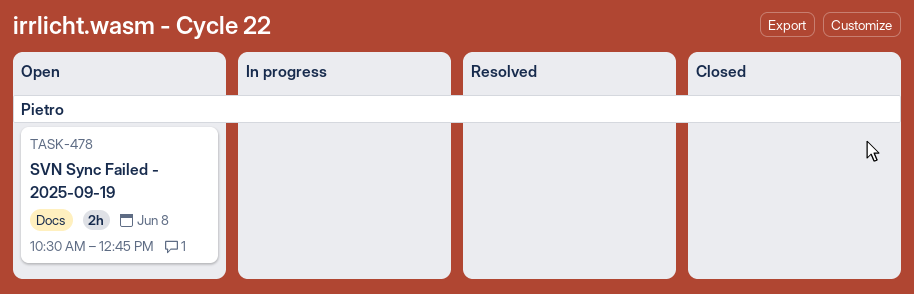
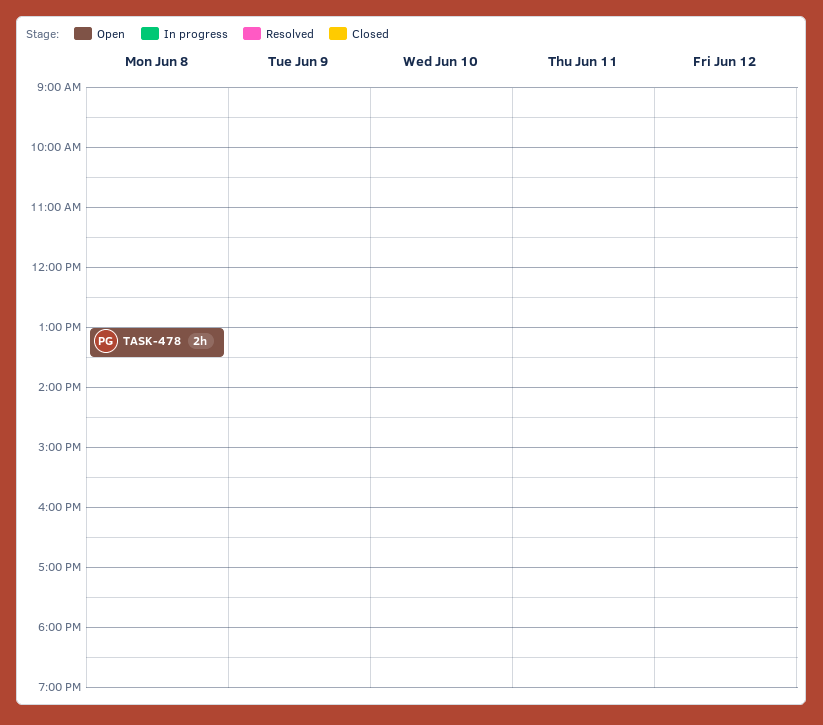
TASK-478, begins: 10:30 -> 13:00
TASK-478, ends: 12:45 -> 13:30

